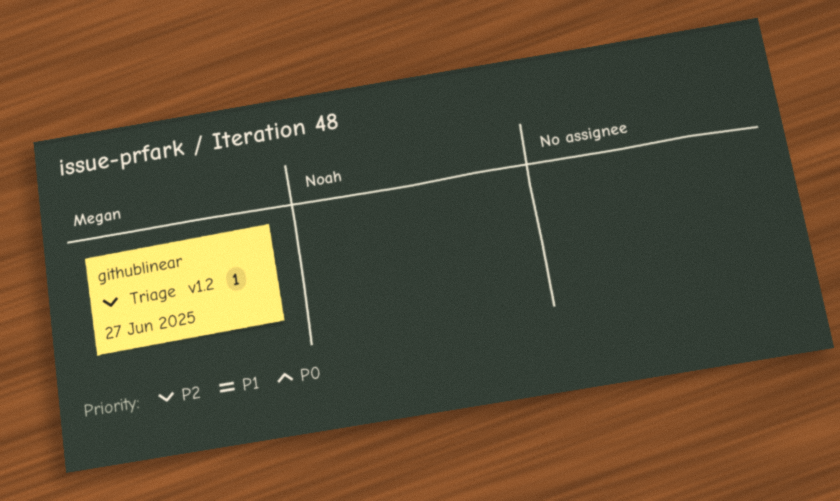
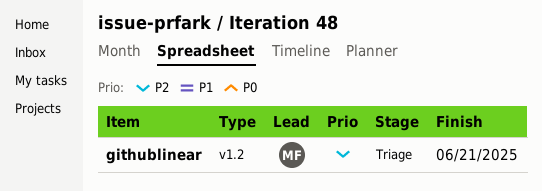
githublinear, due: Jun 27 -> Jun 21

